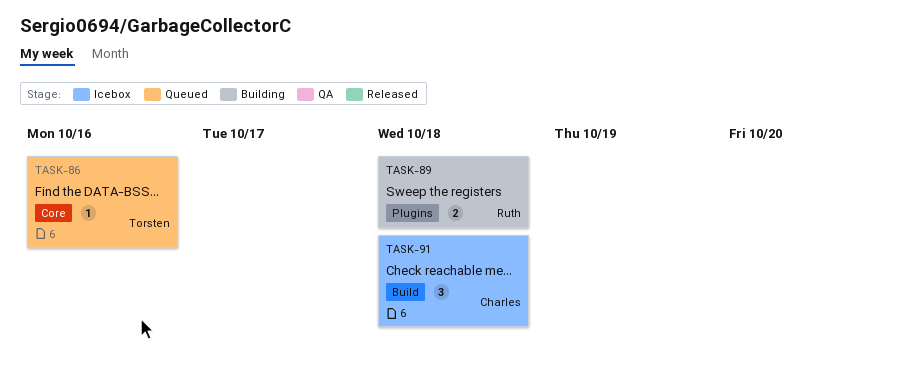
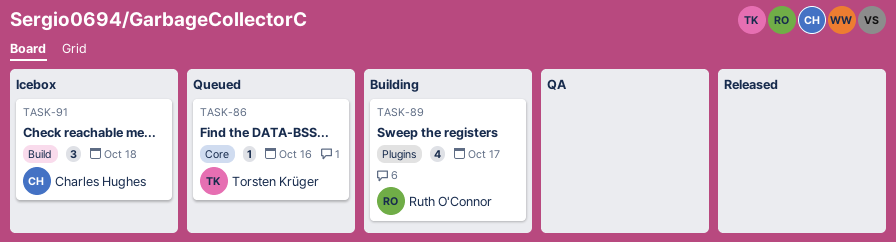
TASK-89, estimate: 2 -> 4
TASK-89, due: Oct 18 -> Oct 17

